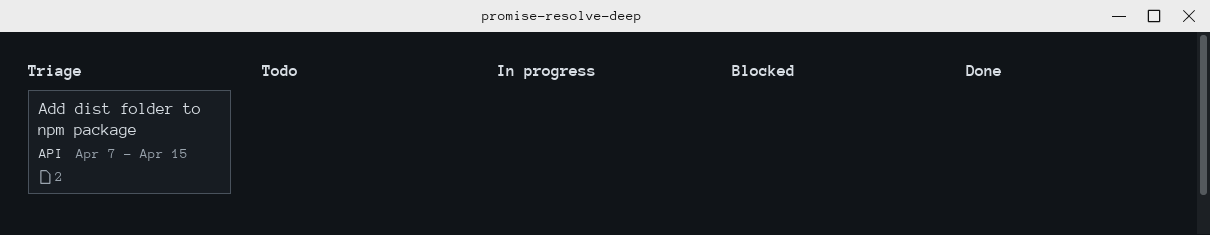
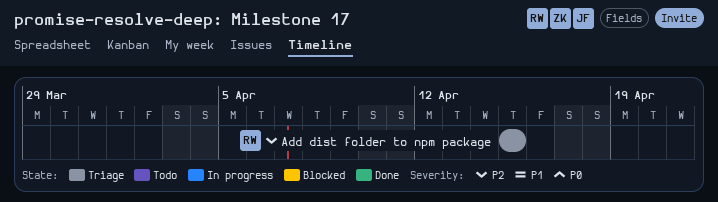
Add dist folder to npm package, start: Apr 7 -> Apr 15

